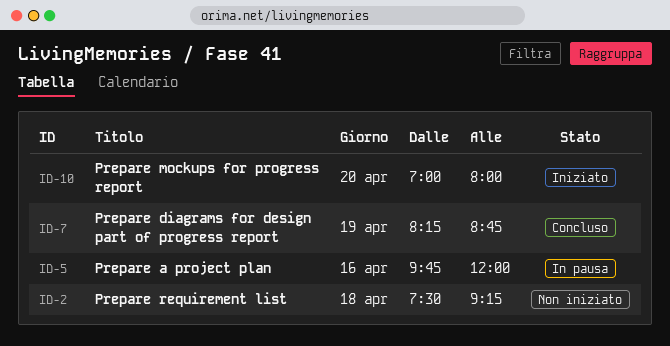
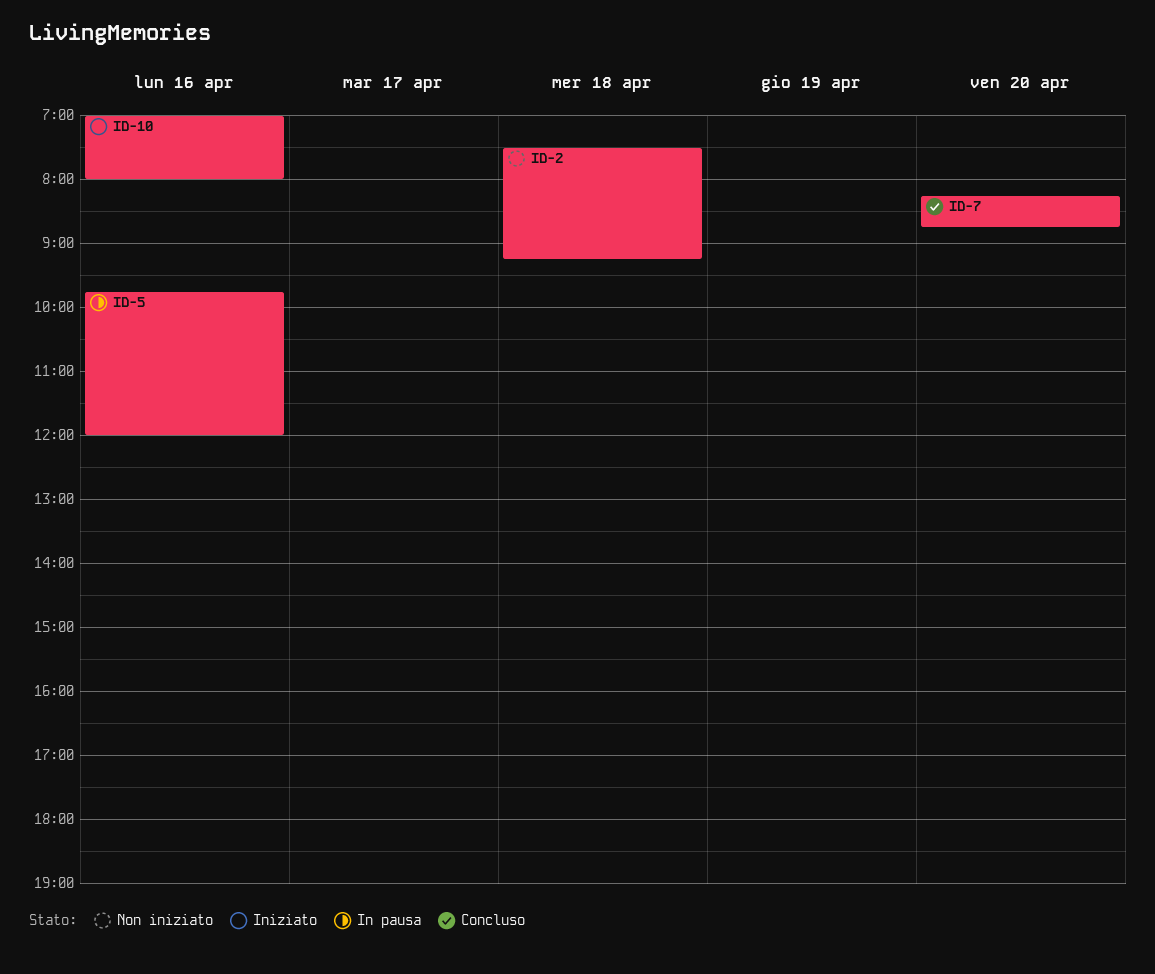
ID-7, day: Apr 19 -> Apr 20
ID-10, day: Apr 20 -> Apr 16

